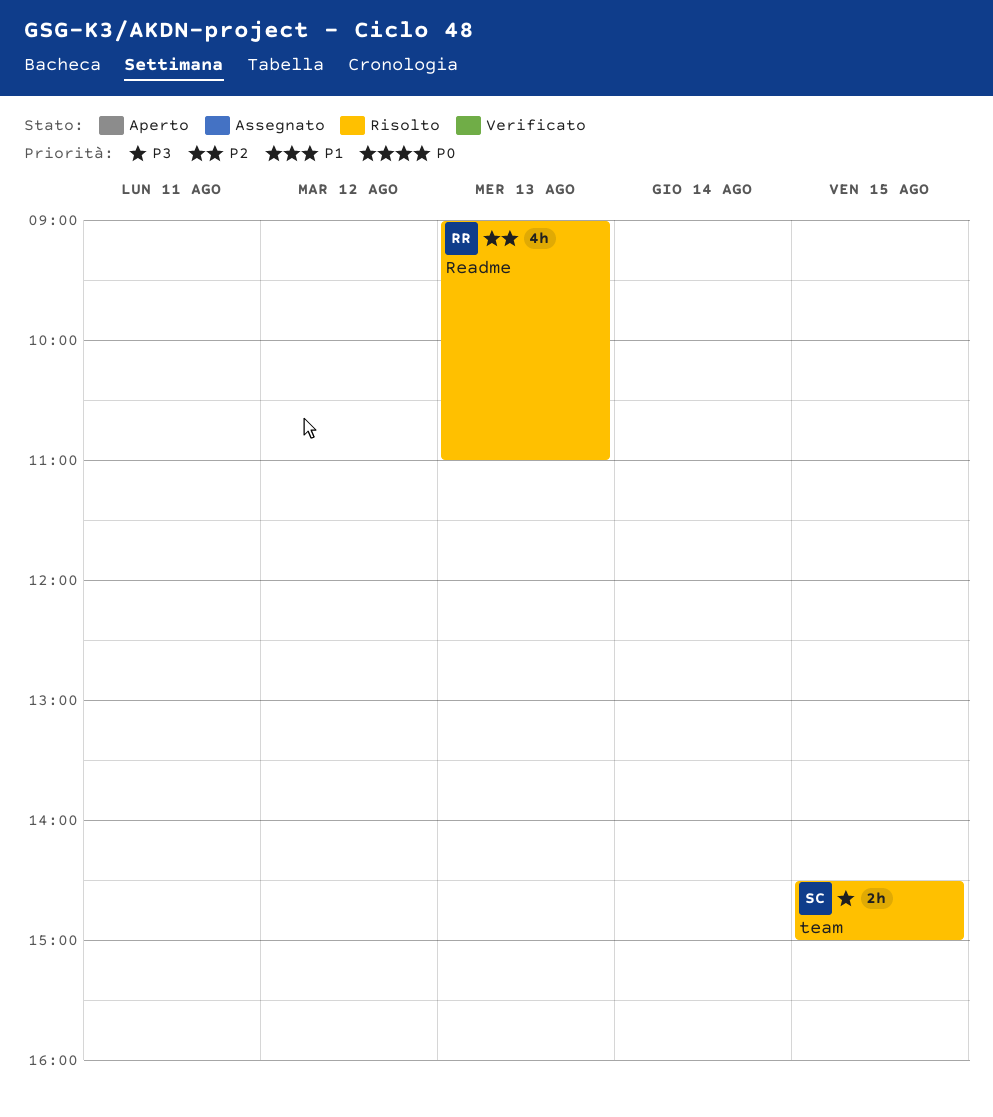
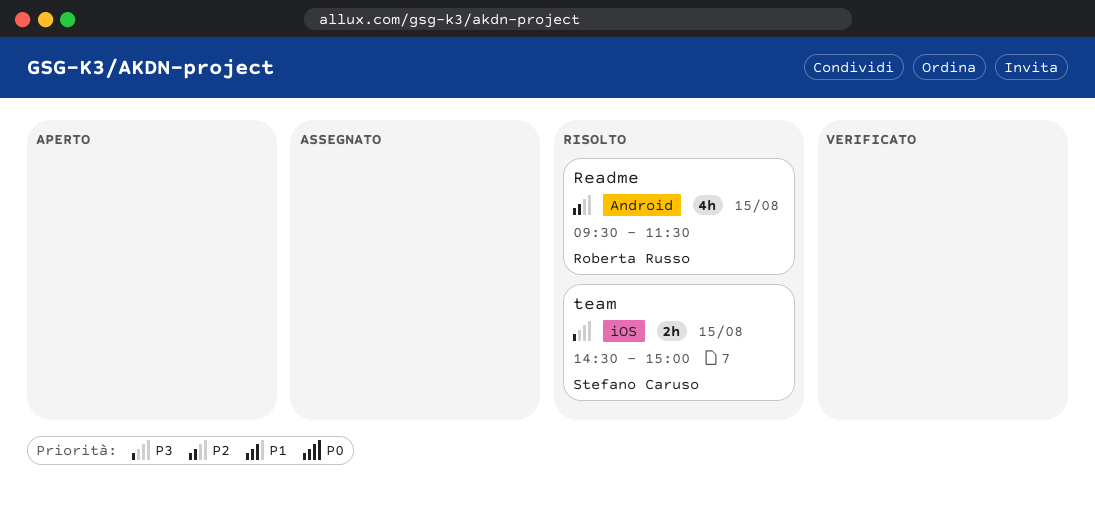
Readme, day: Aug 13 -> Aug 15
Readme, begins: 09:00 -> 09:30
Readme, ends: 11:00 -> 11:30

